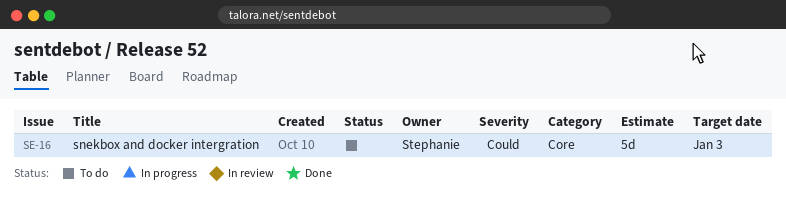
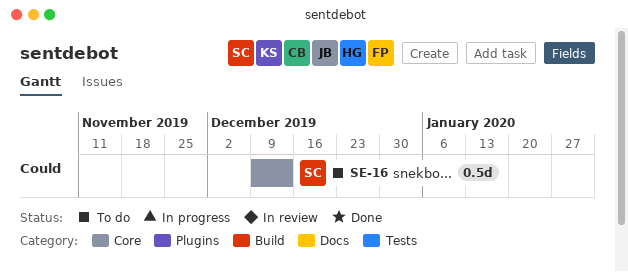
SE-16, estimate: 5d -> 0.5d
SE-16, due: Jan 3 -> Dec 13

